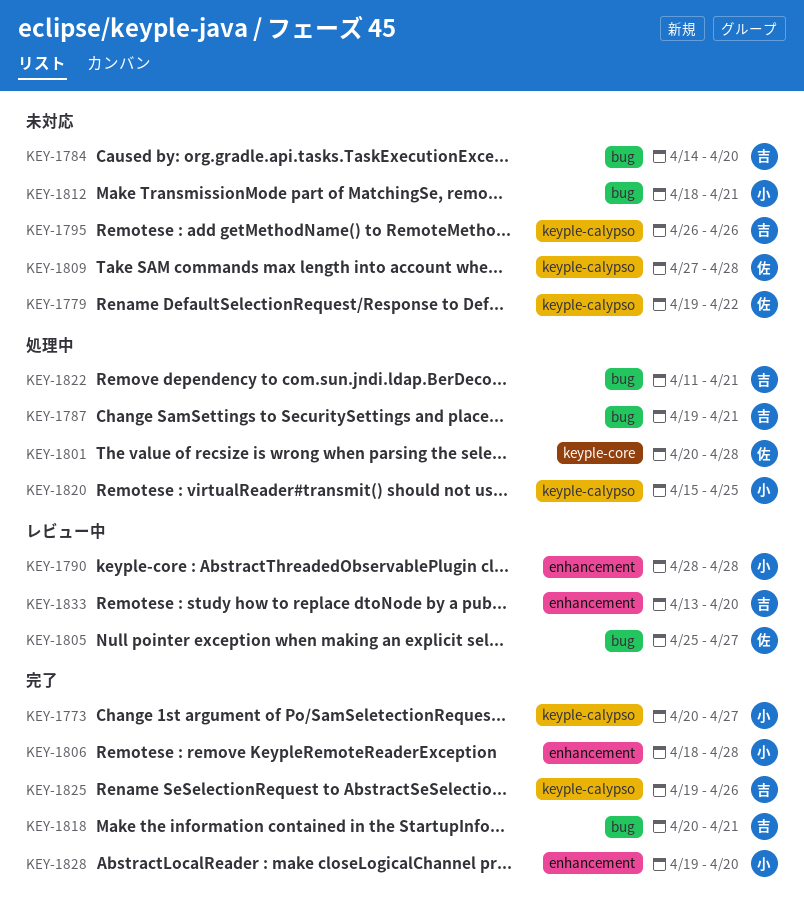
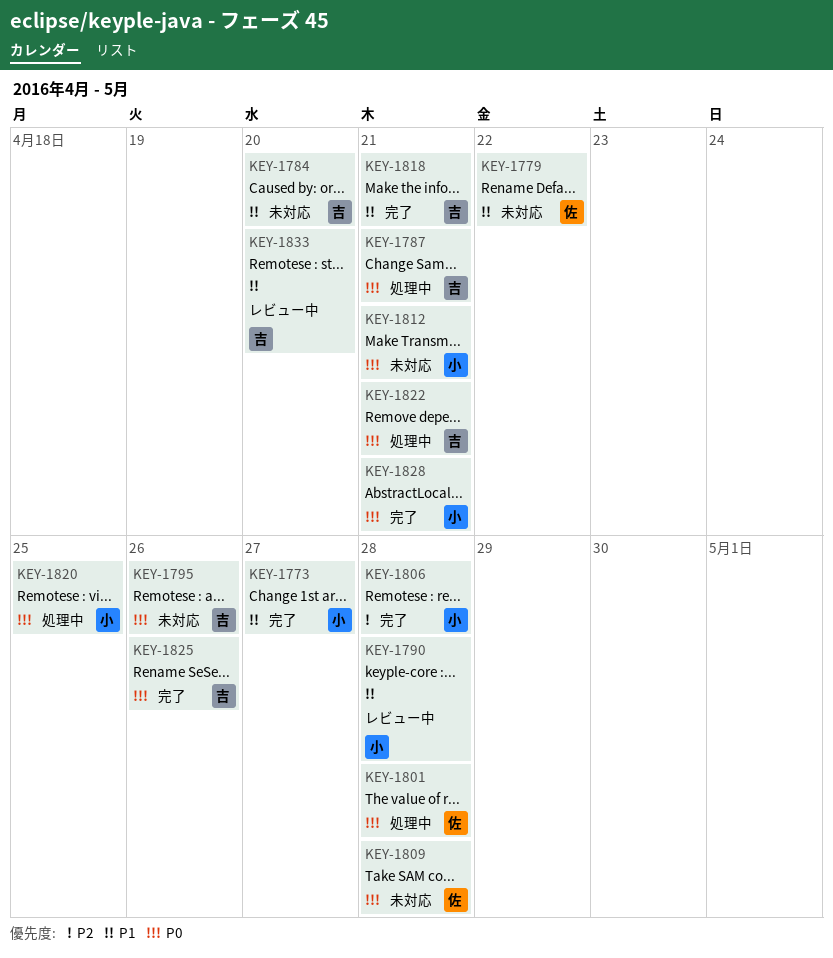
KEY-1805: present -> none
KEY-1828, due: Apr 20 -> Apr 21

